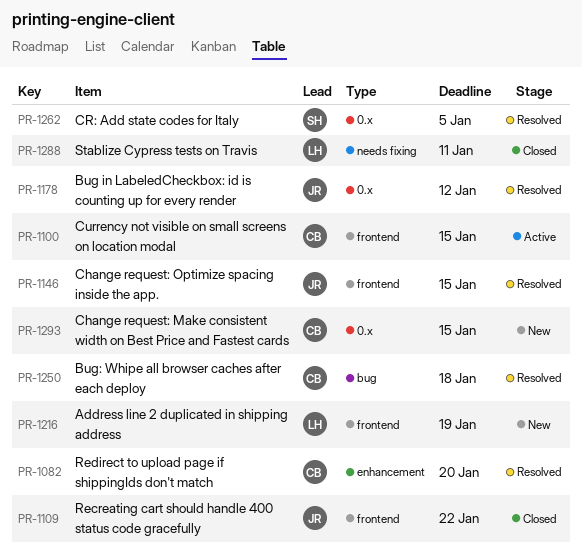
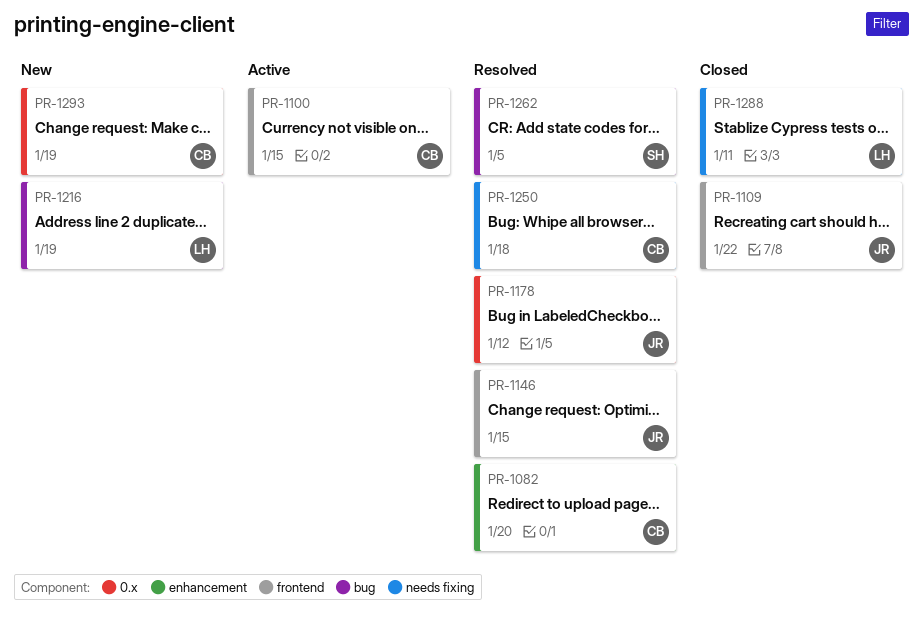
PR-1216, label: frontend -> bug
PR-1250, label: bug -> needs fixing
PR-1262, label: 0.x -> bug
PR-1293, due: Jan 15 -> Jan 19

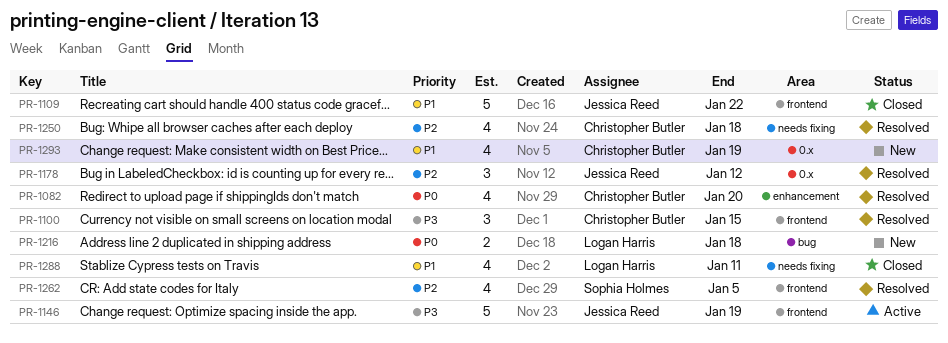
PR-1100, status: Active -> Resolved
PR-1146, status: Resolved -> Active
PR-1146, due: Jan 15 -> Jan 19
PR-1216, due: Jan 19 -> Jan 18
PR-1262, label: bug -> frontend

